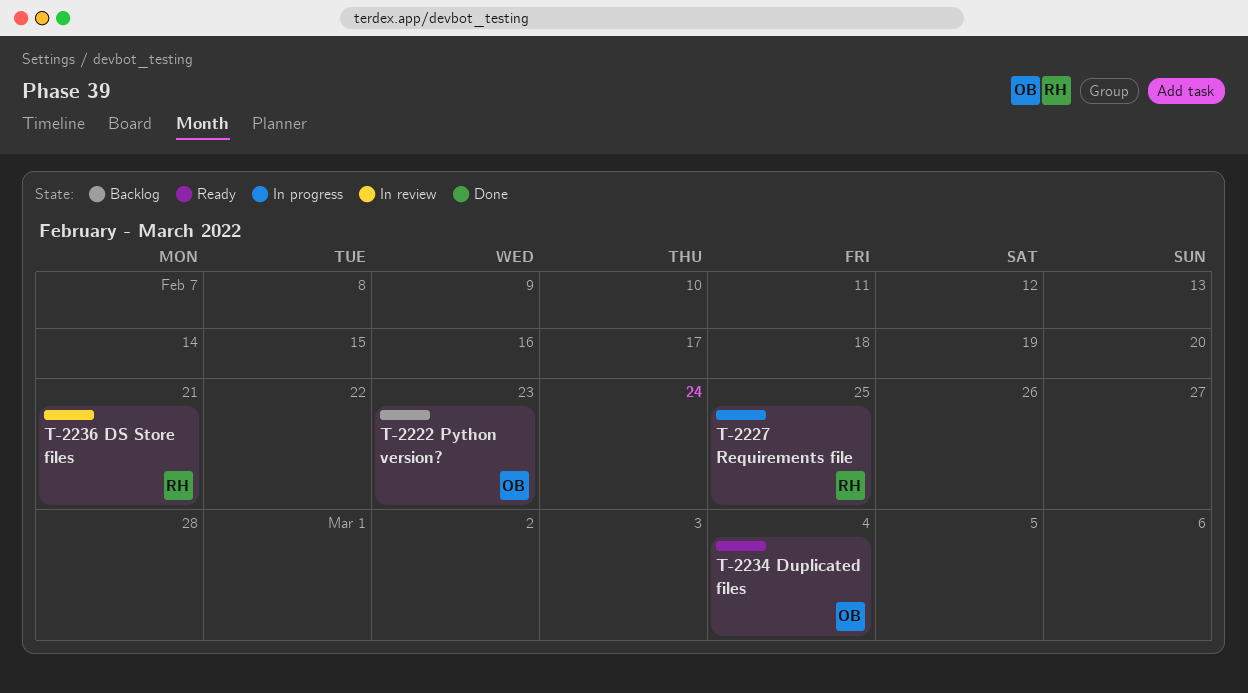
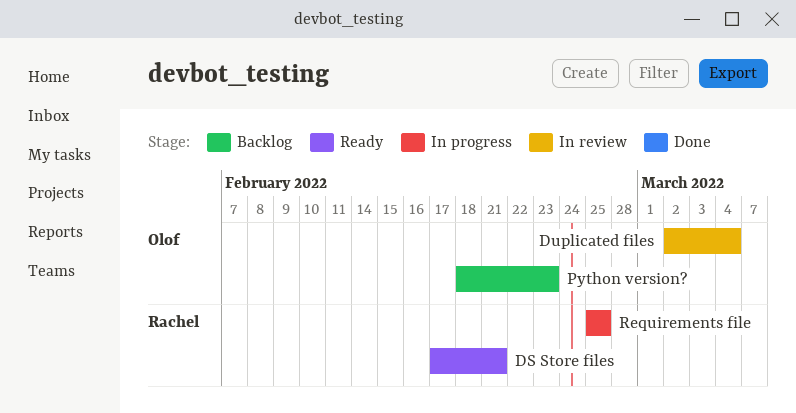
DS Store files, status: In review -> Ready
Duplicated files, status: Ready -> In review

